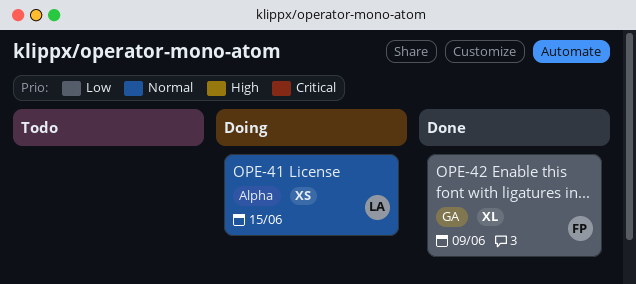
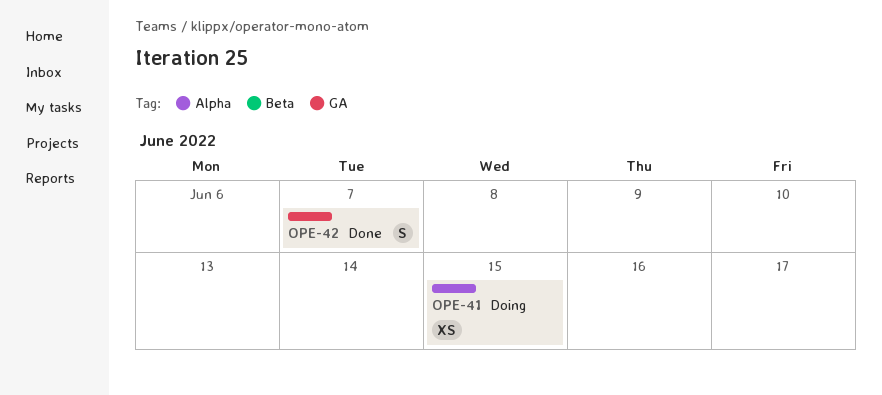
OPE-42, estimate: XL -> S
OPE-42, due: Jun 9 -> Jun 7

